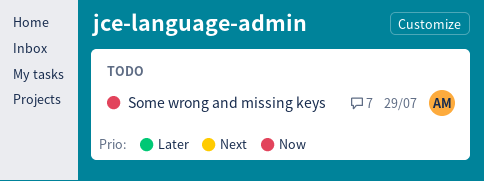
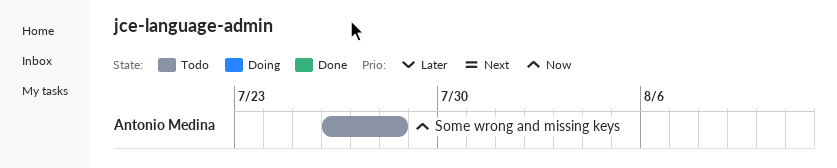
Some wrong and missing keys, due: Jul 29 -> Jul 28

